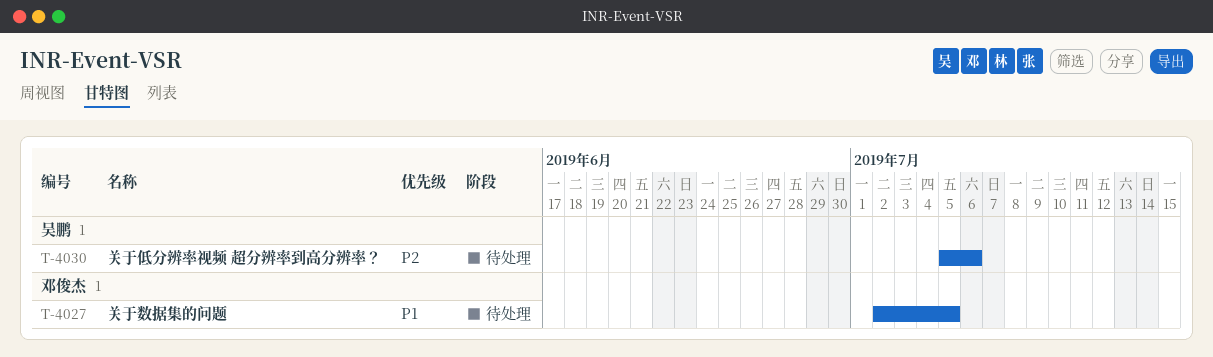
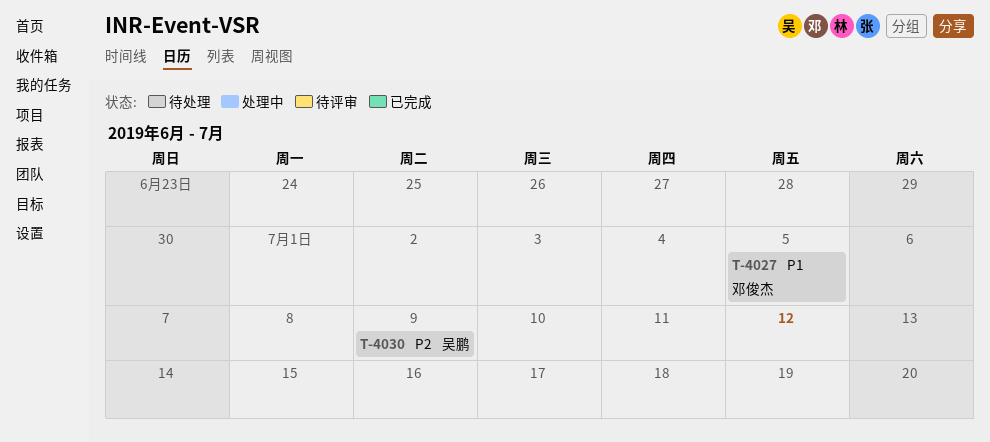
T-4030, due: Jul 6 -> Jul 9

